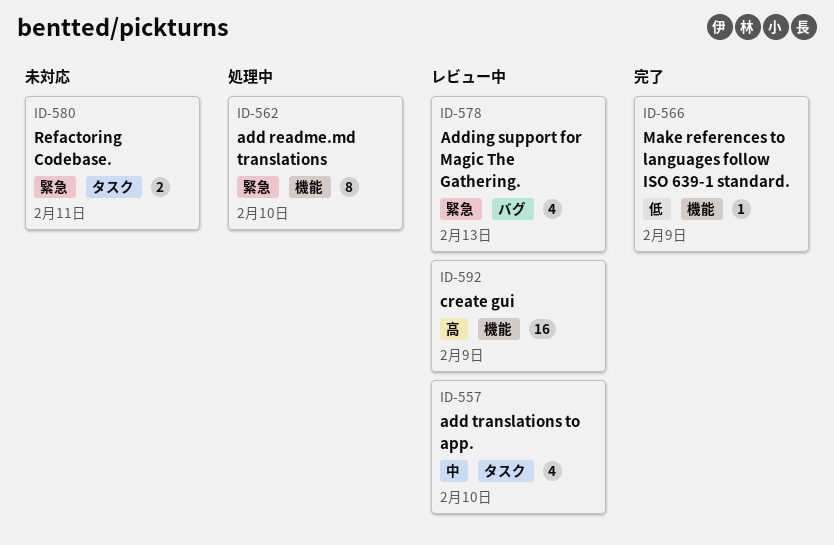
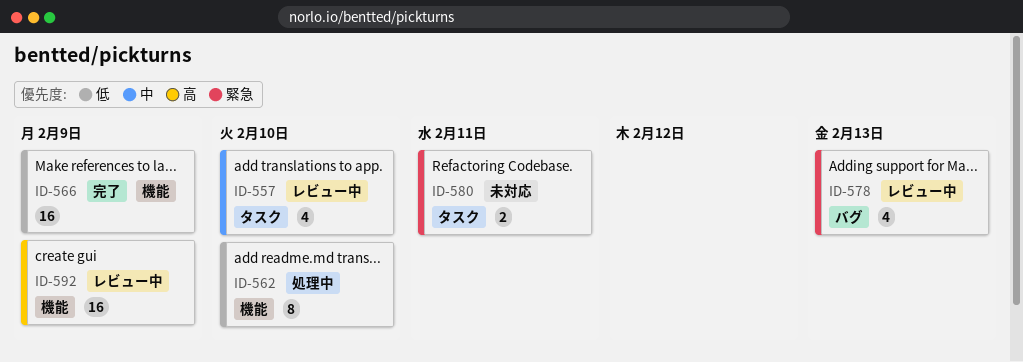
ID-562, priority: 緊急 -> 低
ID-566, estimate: 1 -> 16

